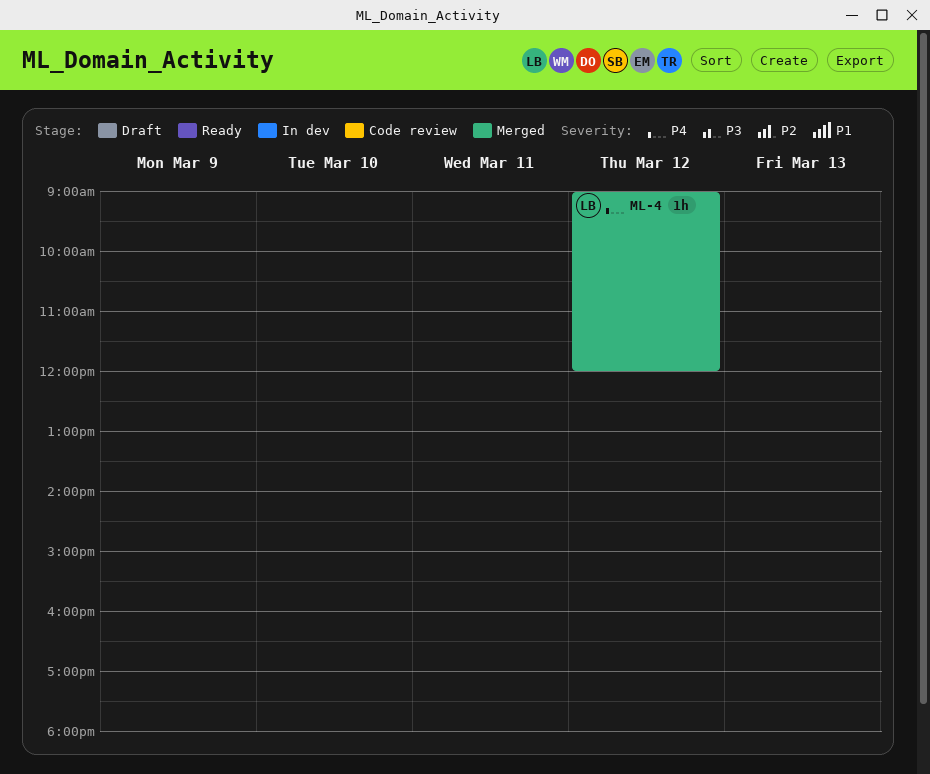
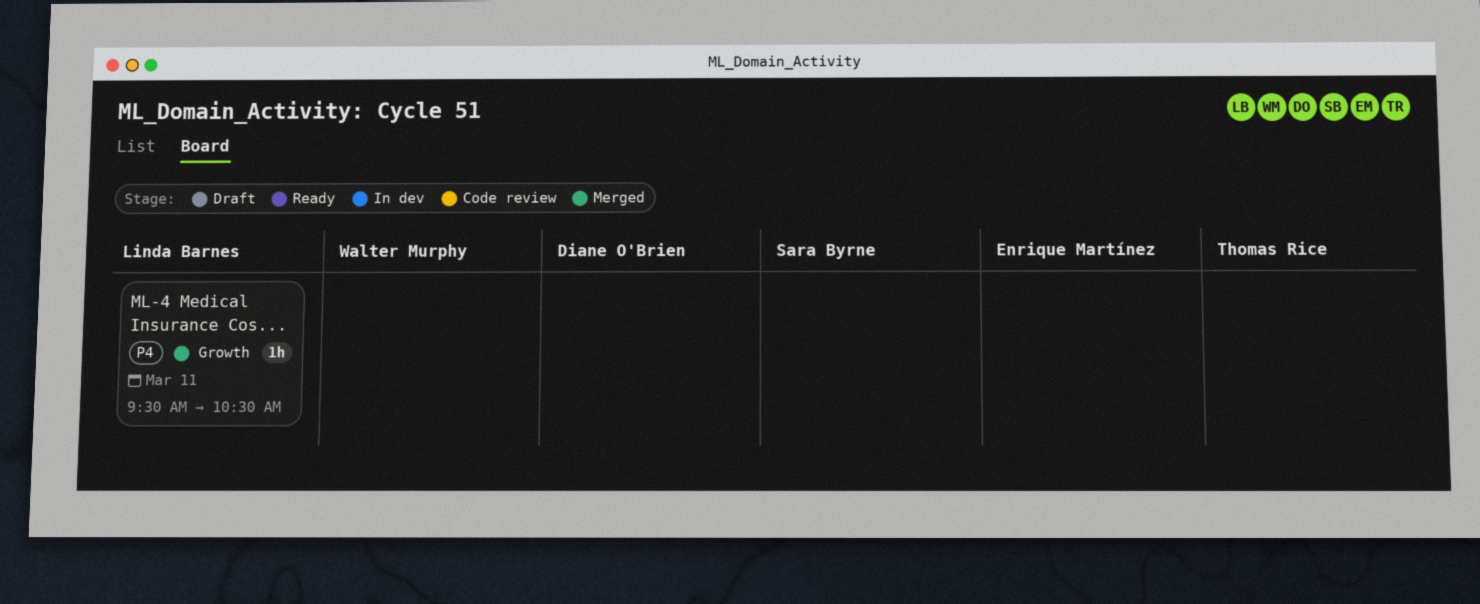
ML-4, day: Mar 12 -> Mar 11
ML-4, begins: 09:00 -> 09:30
ML-4, ends: 12:00 -> 10:30

